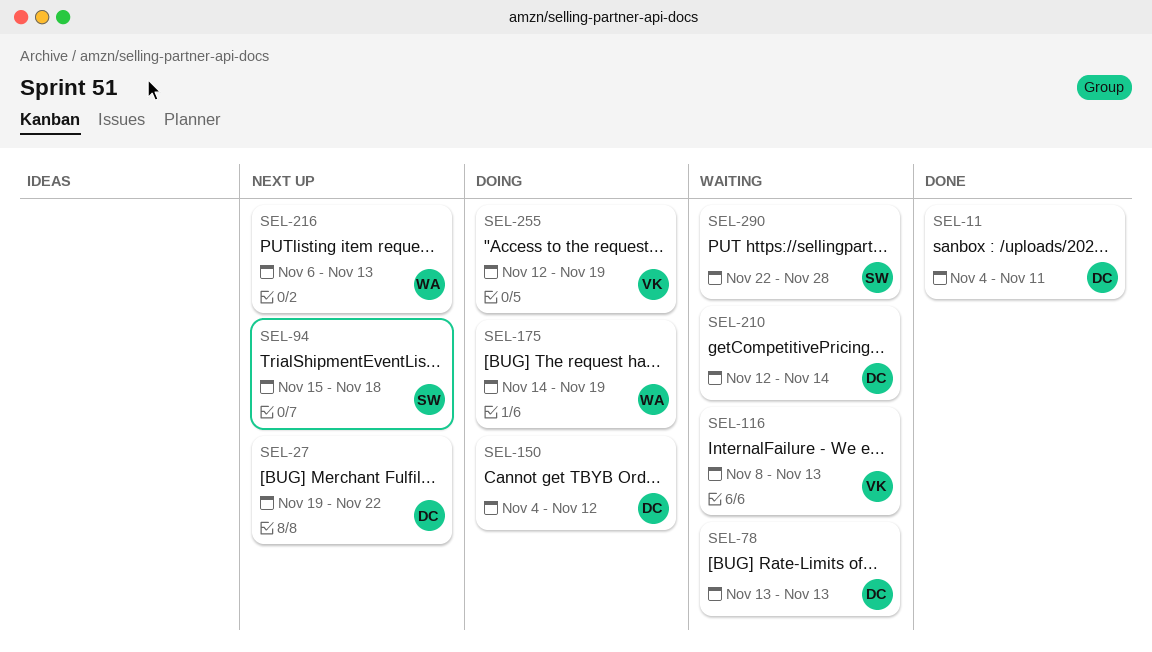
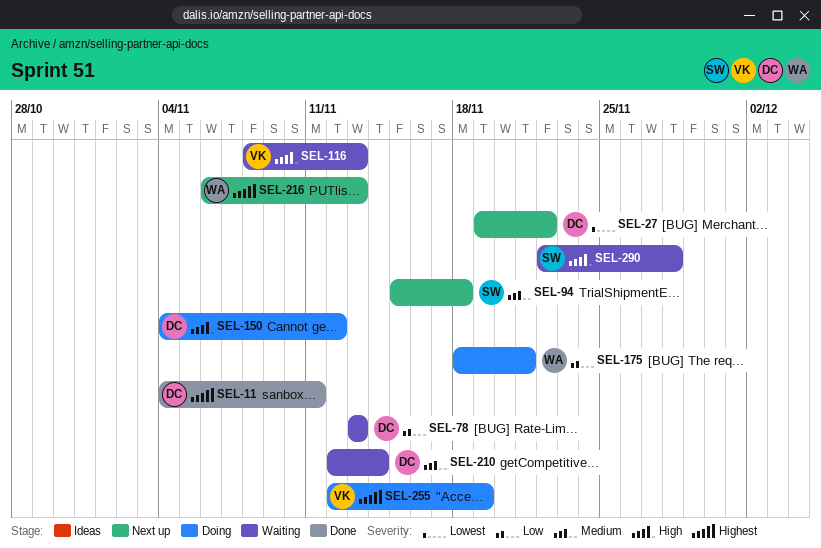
SEL-175, start: Nov 14 -> Nov 18
SEL-175, due: Nov 19 -> Nov 21

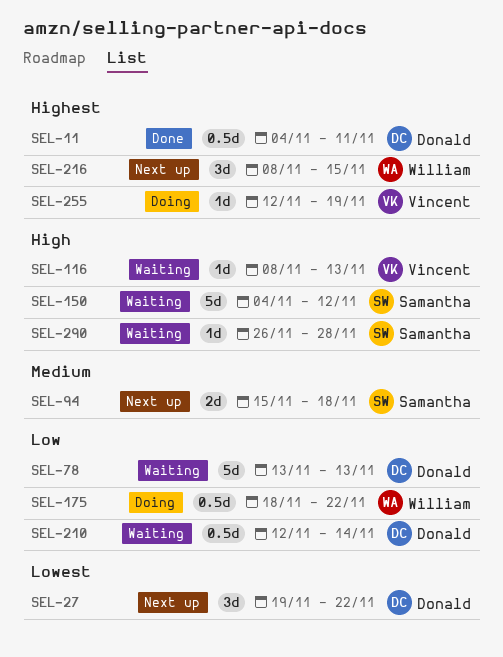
SEL-150, status: Doing -> Waiting
SEL-150, owner: Donald -> Samantha
SEL-175, due: Nov 21 -> Nov 22
SEL-210, priority: Medium -> Low
SEL-216, start: Nov 6 -> Nov 8
SEL-216, due: Nov 13 -> Nov 15
SEL-290, start: Nov 22 -> Nov 26

